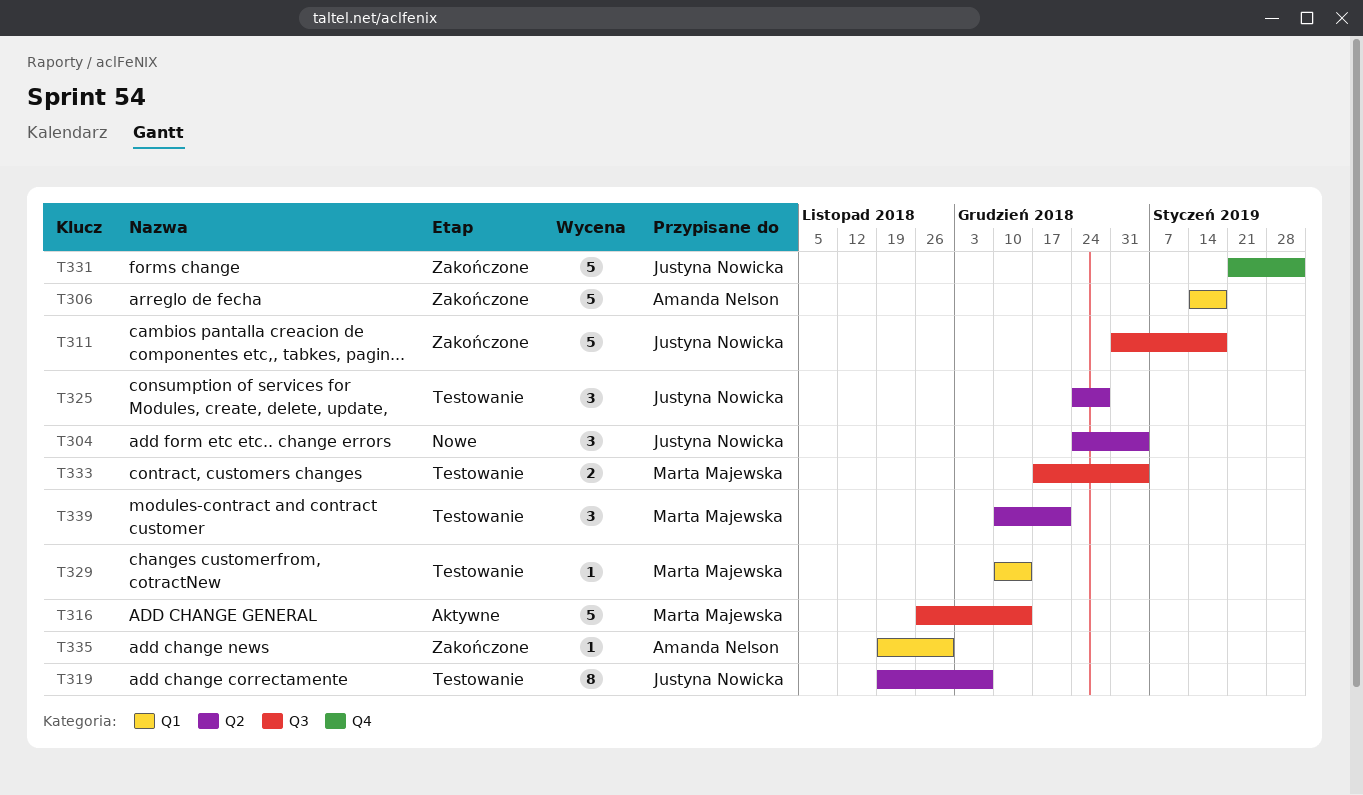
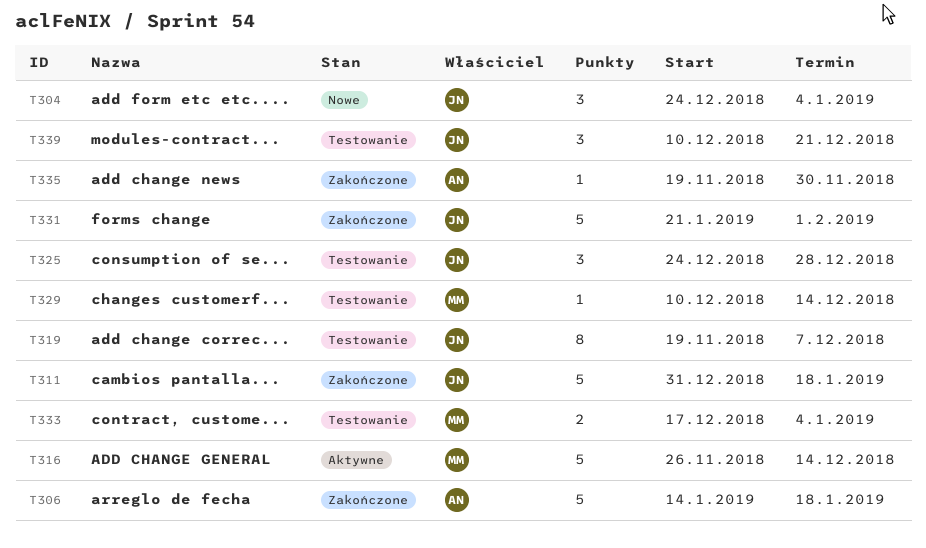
T339, owner: Marta Majewska -> Justyna Nowicka

